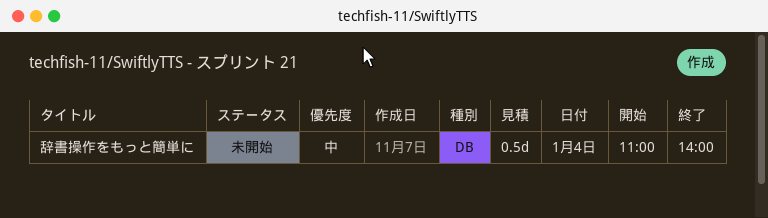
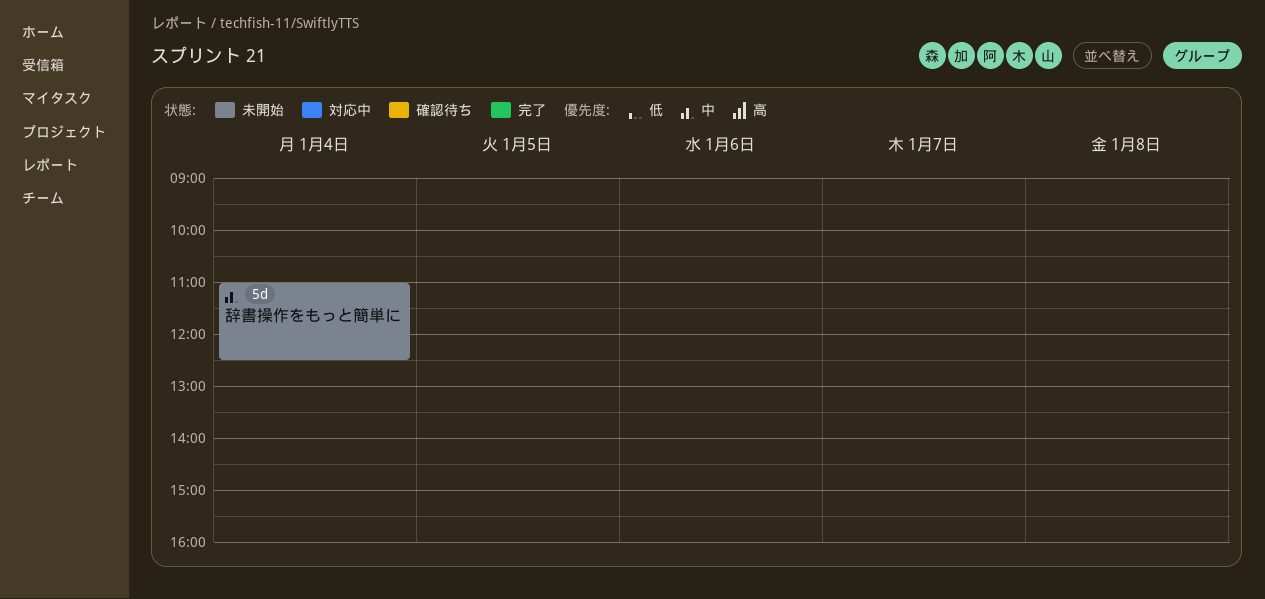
辞書操作をもっと簡単に, estimate: 0.5d -> 5d
辞書操作をもっと簡単に, ends: 14:00 -> 12:30

